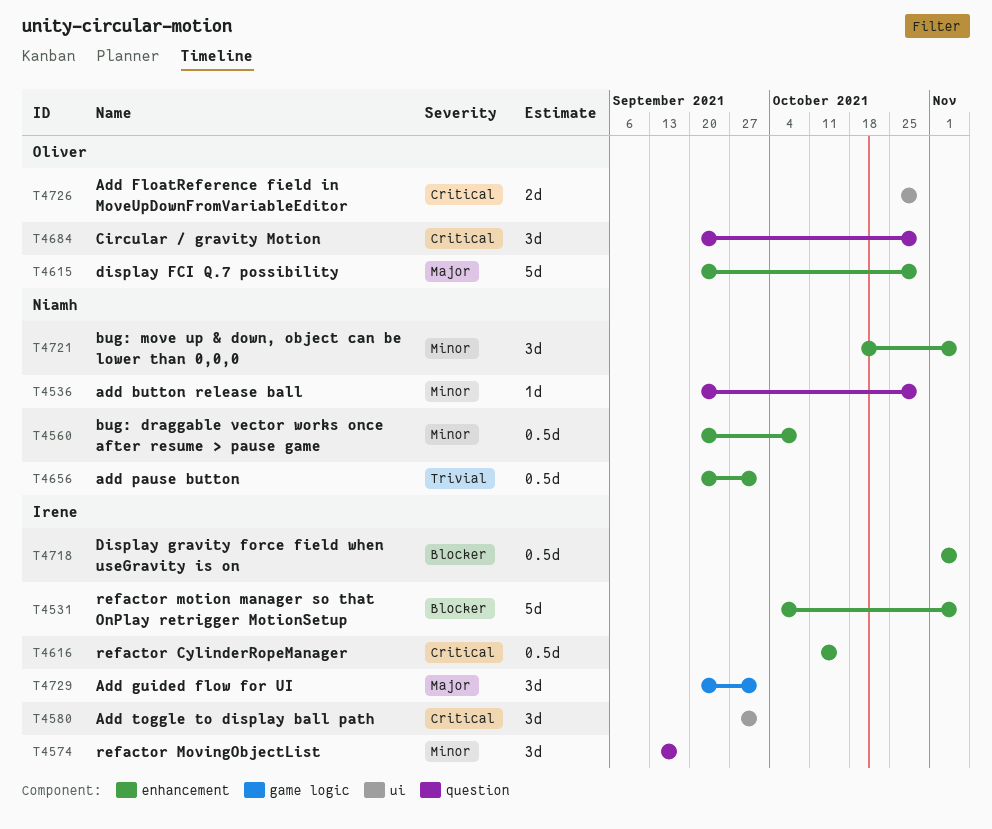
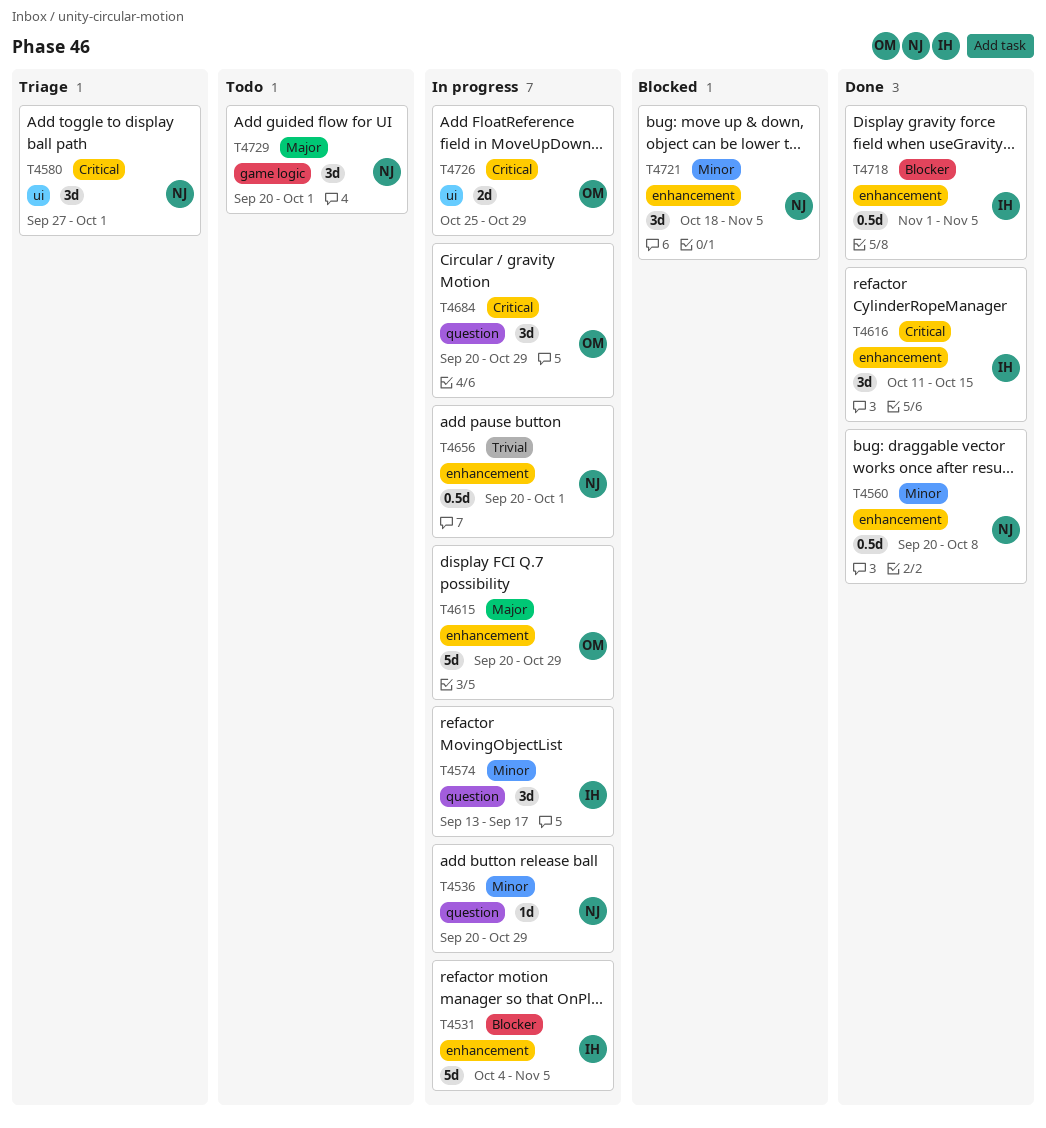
T4580, owner: Irene -> Niamh
T4616, estimate: 0.5d -> 3d
T4729, owner: Irene -> Niamh

